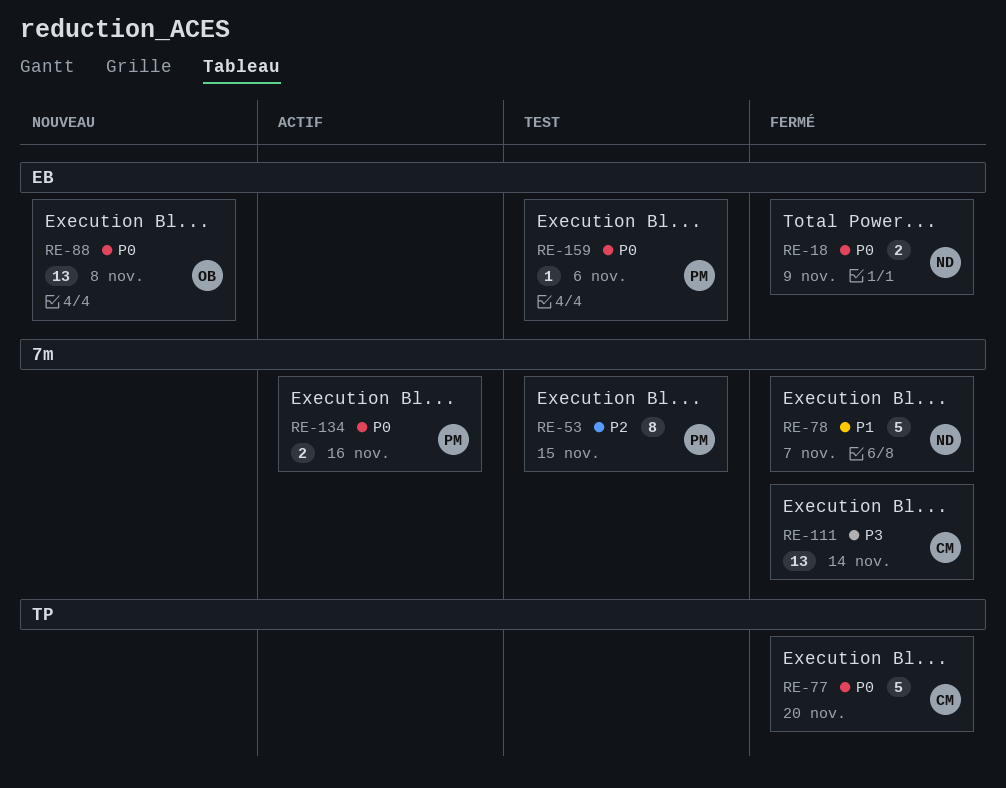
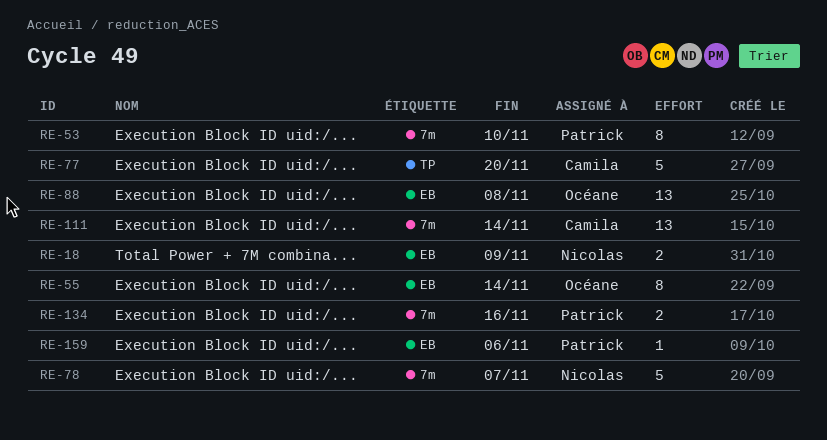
RE-53, due: Nov 15 -> Nov 10
RE-55: none -> present

